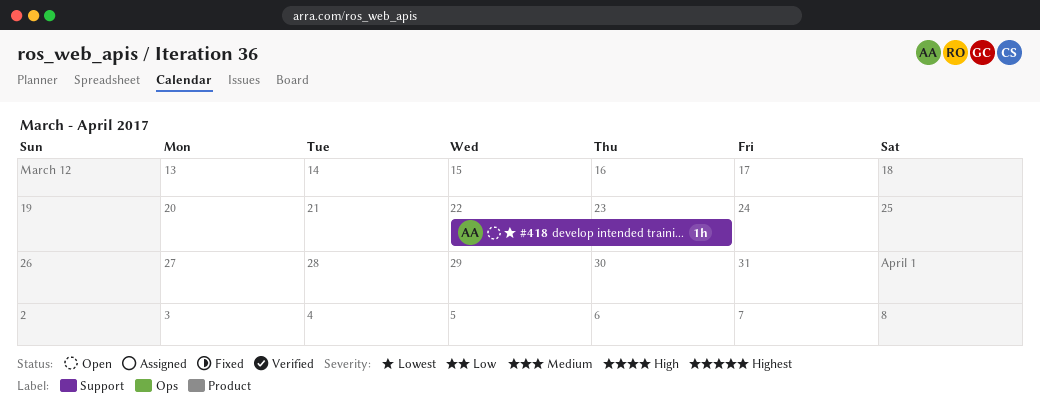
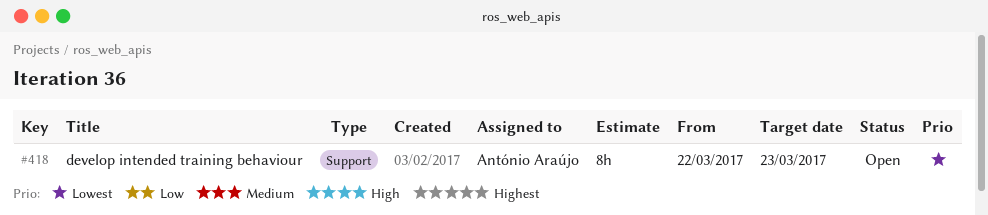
#418, estimate: 1h -> 8h

